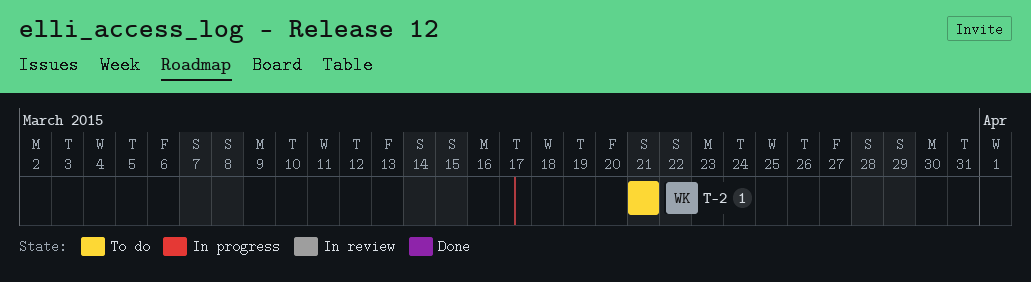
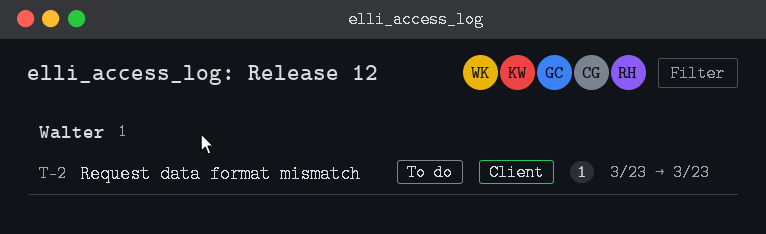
T-2, start: Mar 21 -> Mar 23
T-2, due: Mar 21 -> Mar 23

